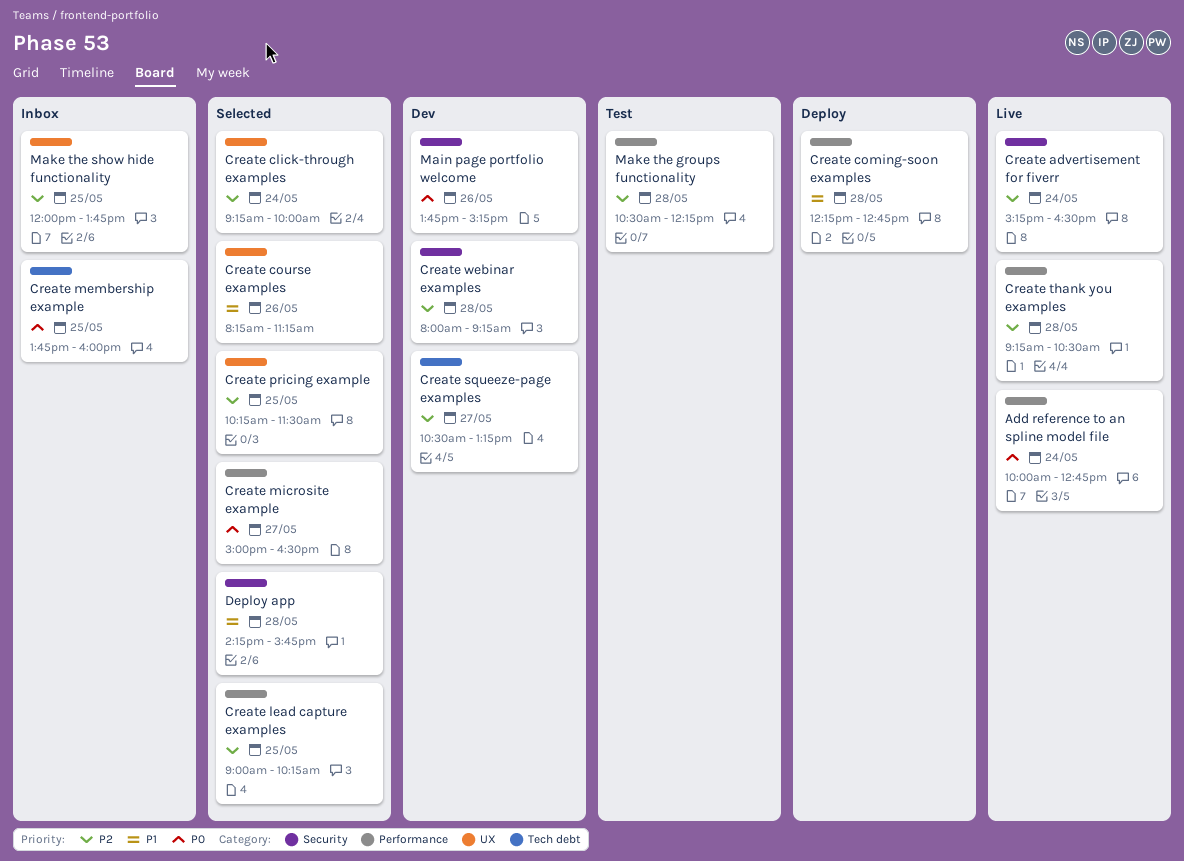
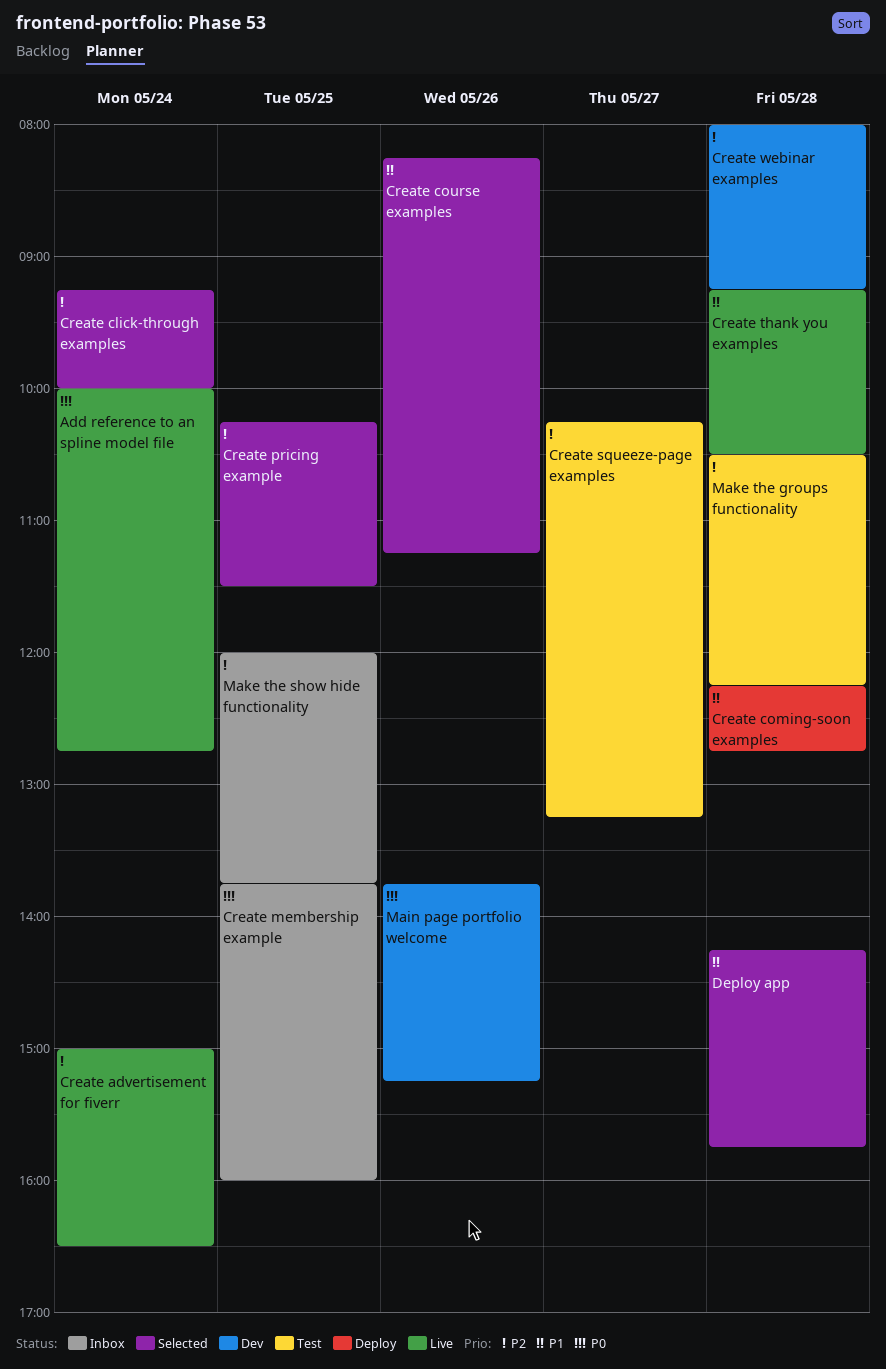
Create advertisement for fiverr, begins: 15:15 -> 15:00
Create lead capture examples: present -> none
Create microsite example: present -> none
Create squeeze-page examples, status: Dev -> Test
Create squeeze-page examples, begins: 10:30 -> 10:15
Create thank you examples, priority: P2 -> P1

